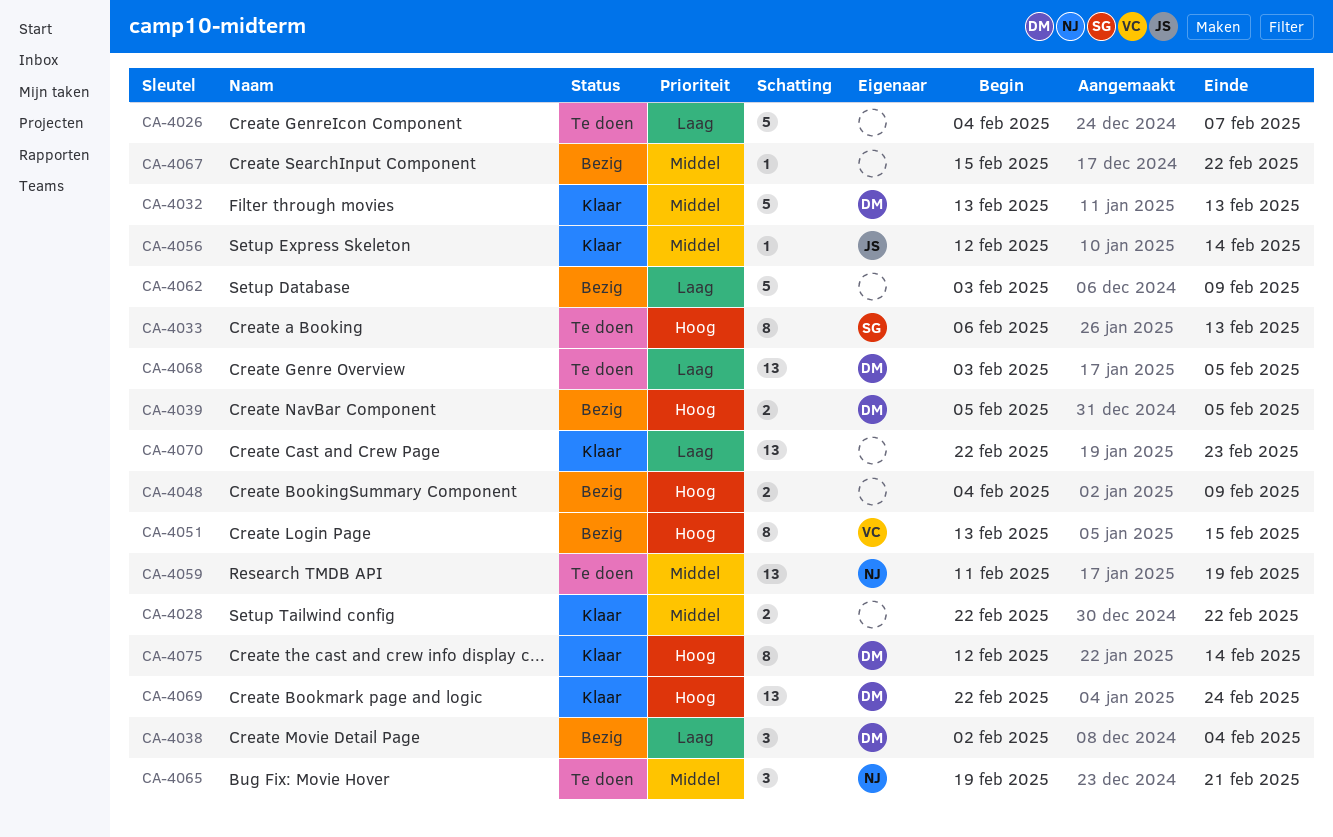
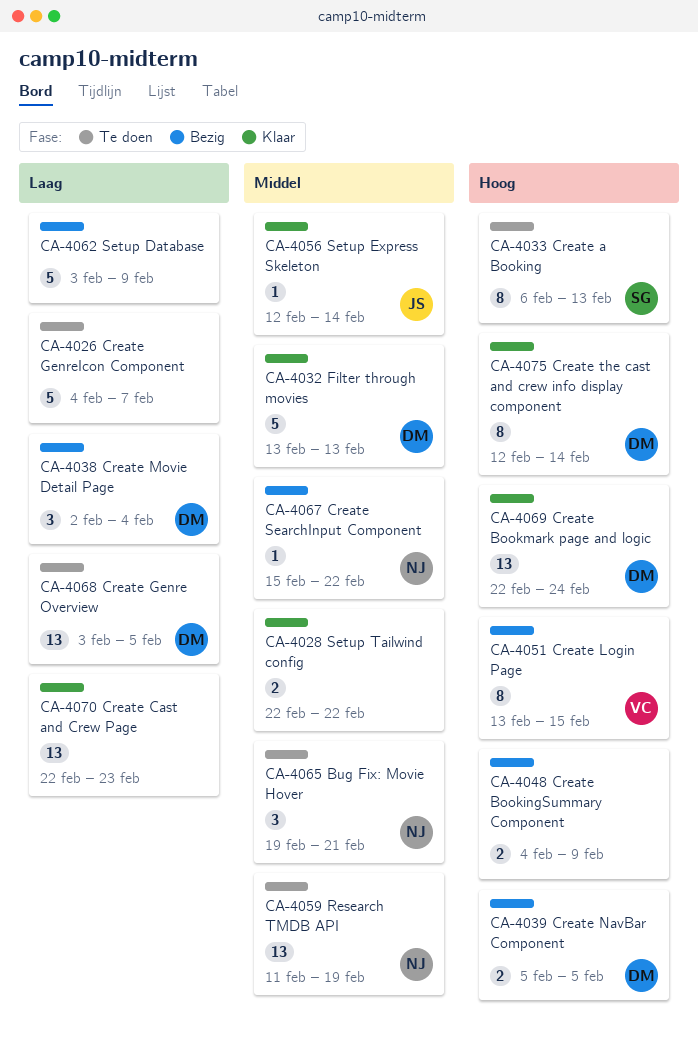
CA-4067, owner: none -> NJ

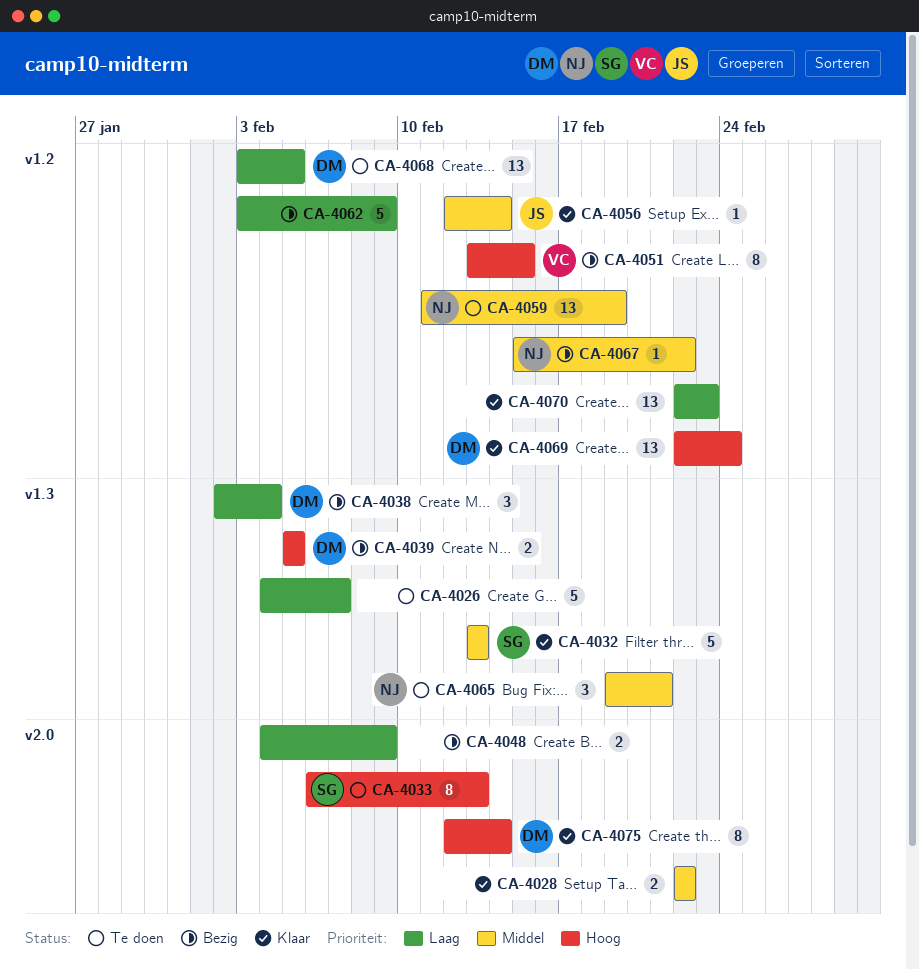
CA-4032, owner: DM -> SG
CA-4048, priority: Hoog -> Laag

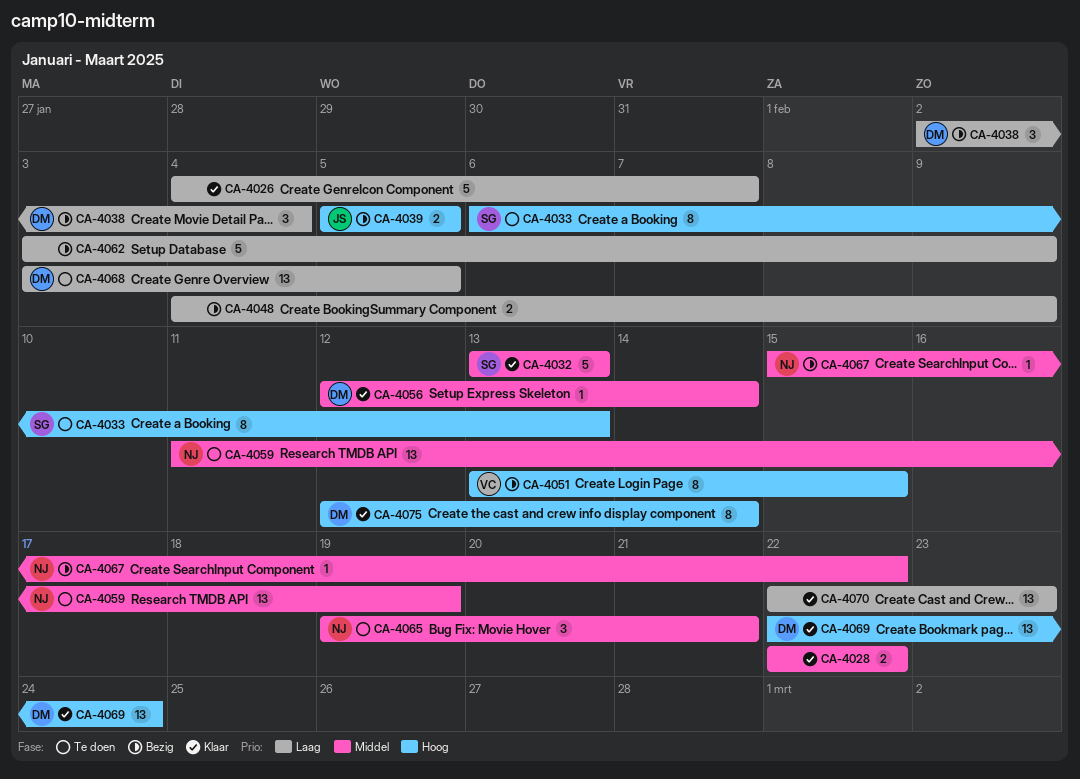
CA-4026, status: Te doen -> Klaar
CA-4039, owner: DM -> JS
CA-4056, owner: JS -> DM

